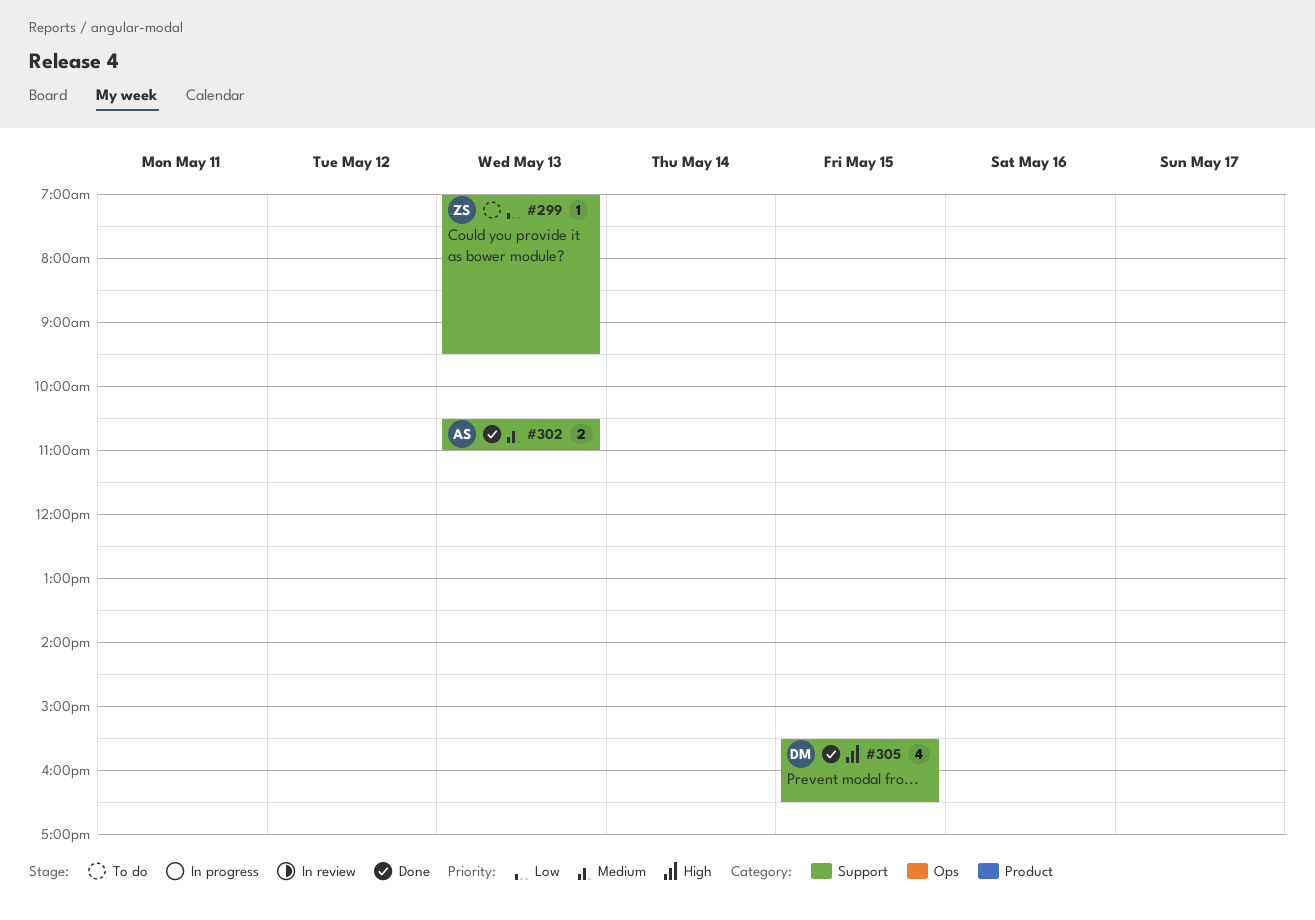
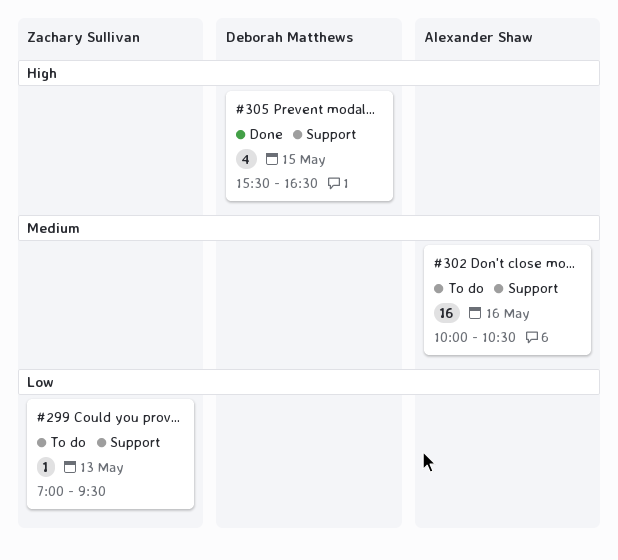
#302, status: Done -> To do
#302, estimate: 2 -> 16
#302, day: May 13 -> May 16
#302, begins: 10:30 -> 10:00
#302, ends: 11:00 -> 10:30

